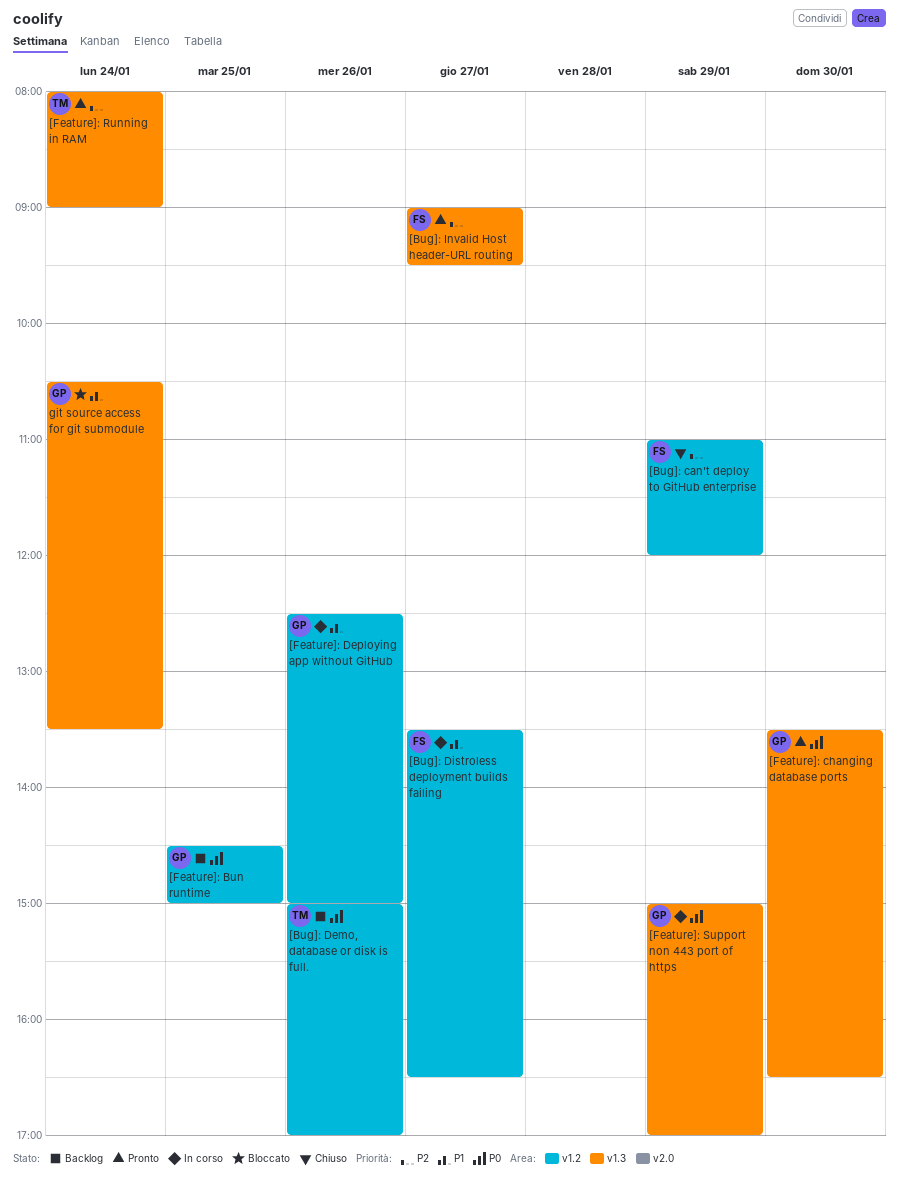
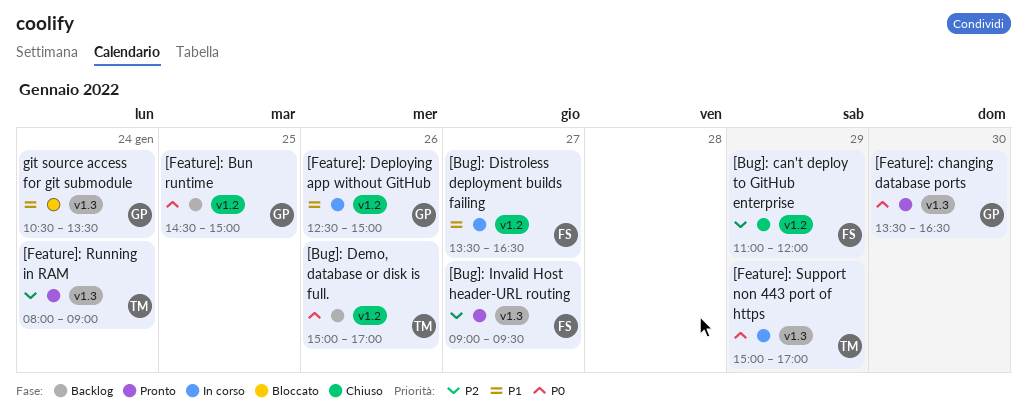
[Feature]: Support non 443 port of https, owner: GP -> TM

